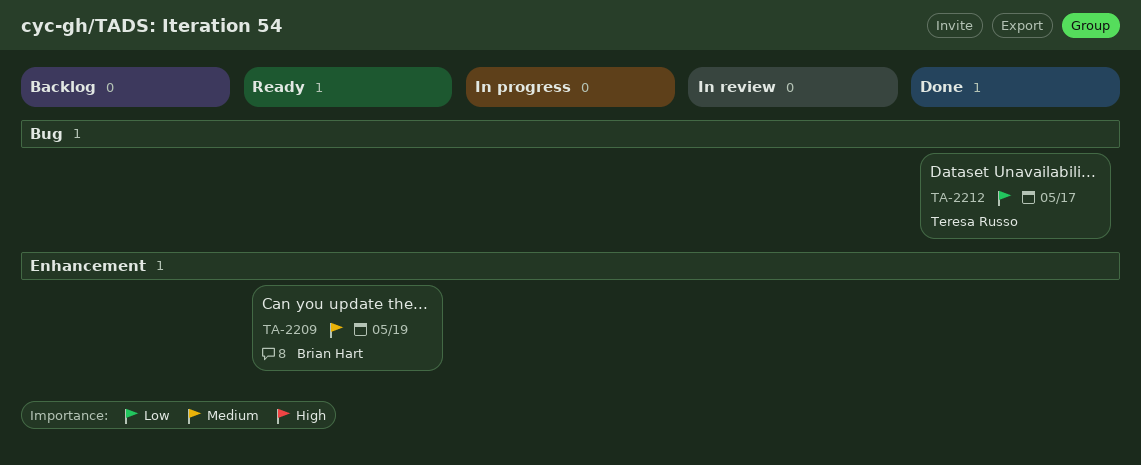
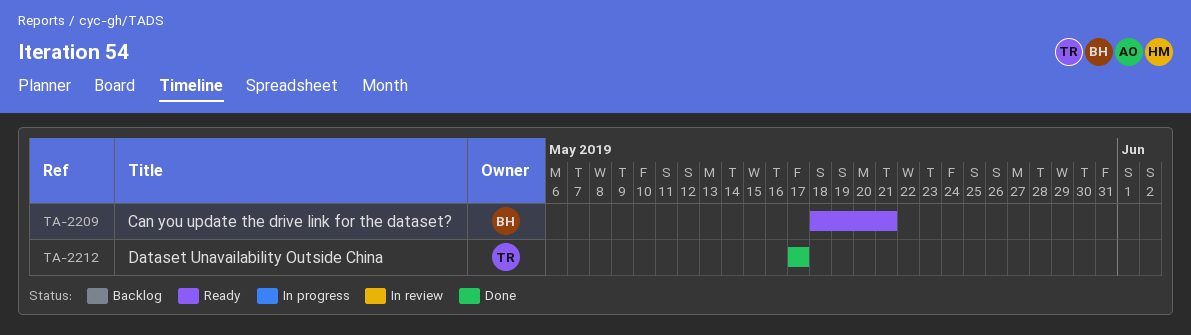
TA-2209, due: May 19 -> May 21

